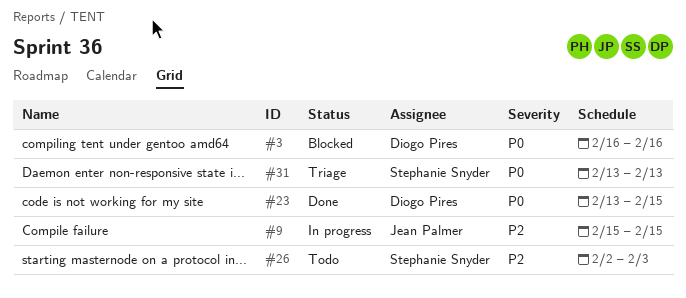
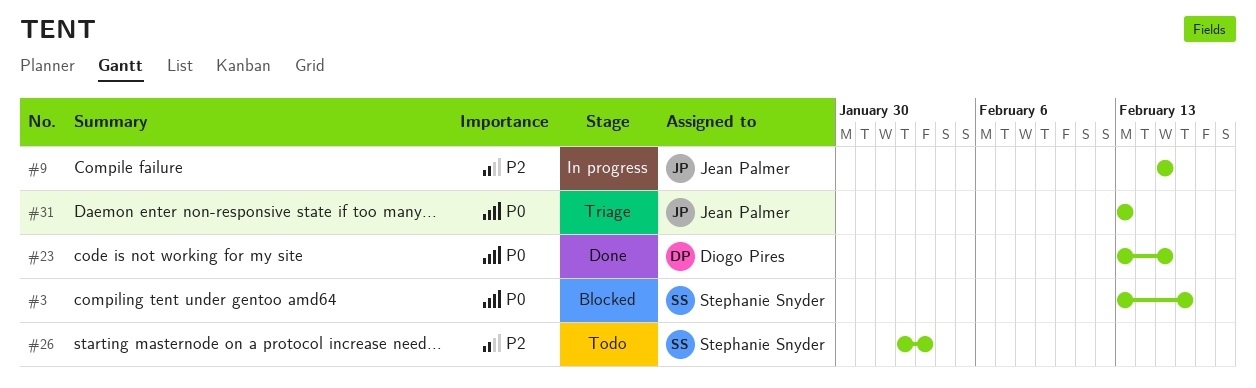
#3, owner: Diogo Pires -> Stephanie Snyder
#3, start: Feb 16 -> Feb 13
#31, owner: Stephanie Snyder -> Jean Palmer

